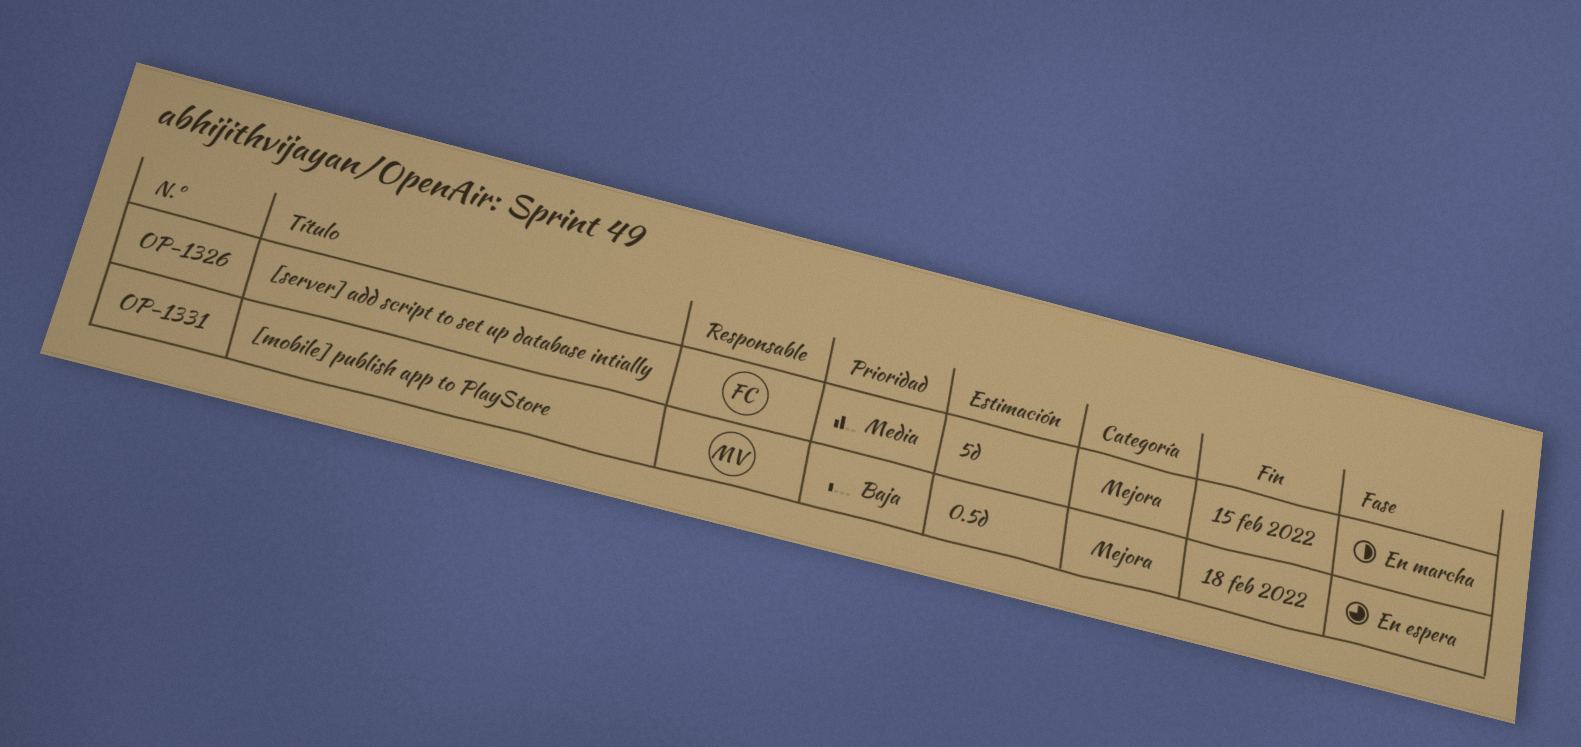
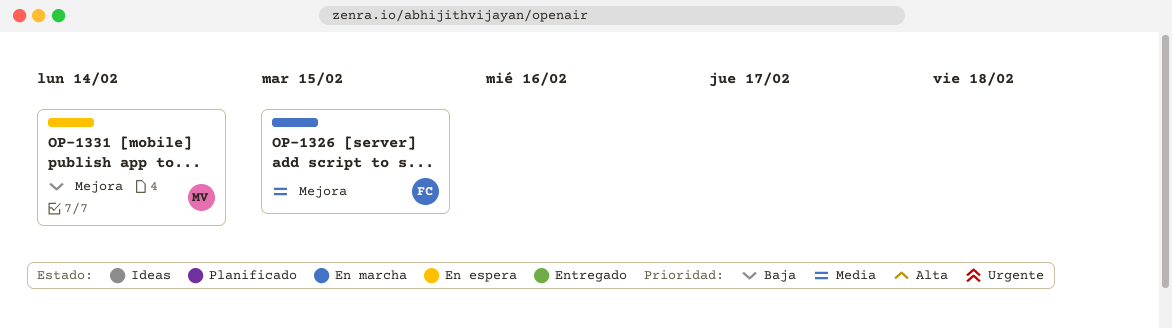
OP-1331, due: Feb 18 -> Feb 14

